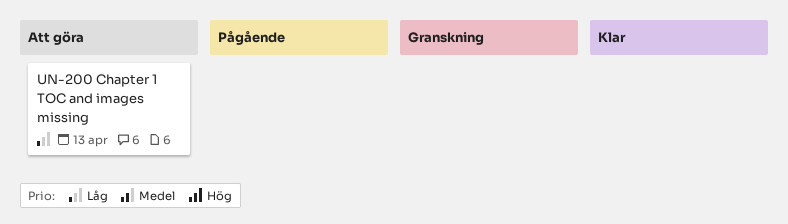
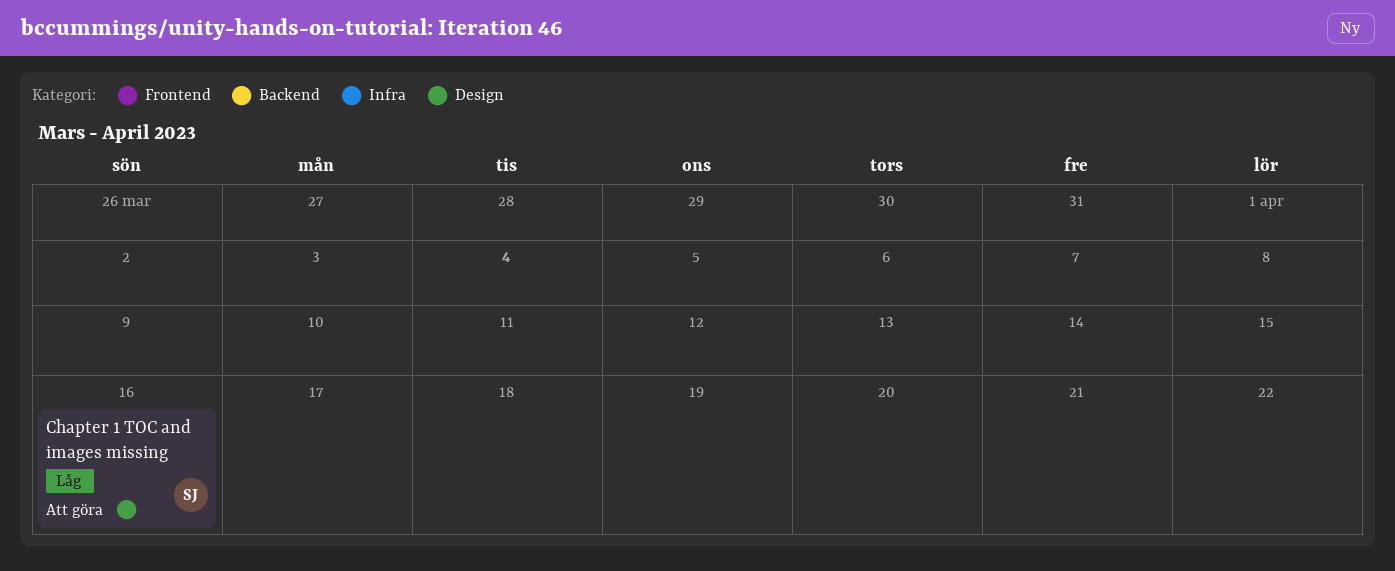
Chapter 1 TOC and images missing, due: Apr 13 -> Apr 16

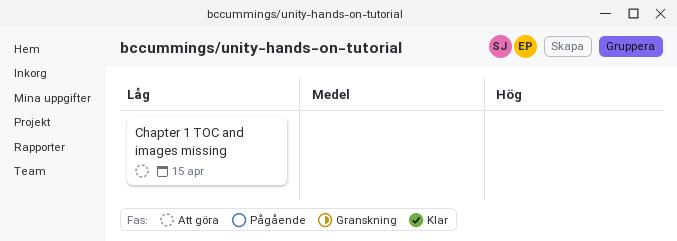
Chapter 1 TOC and images missing, due: Apr 16 -> Apr 15

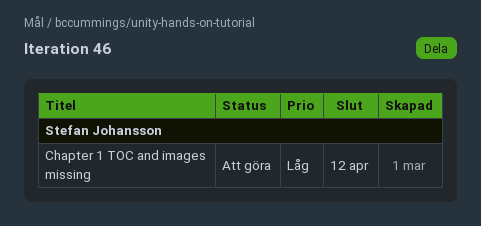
Chapter 1 TOC and images missing, due: Apr 15 -> Apr 12

